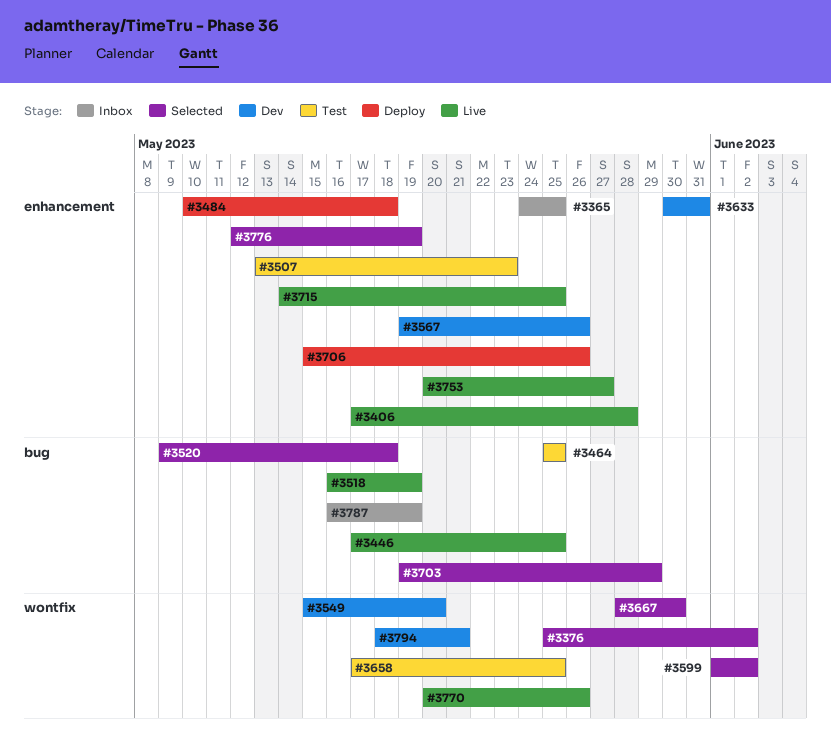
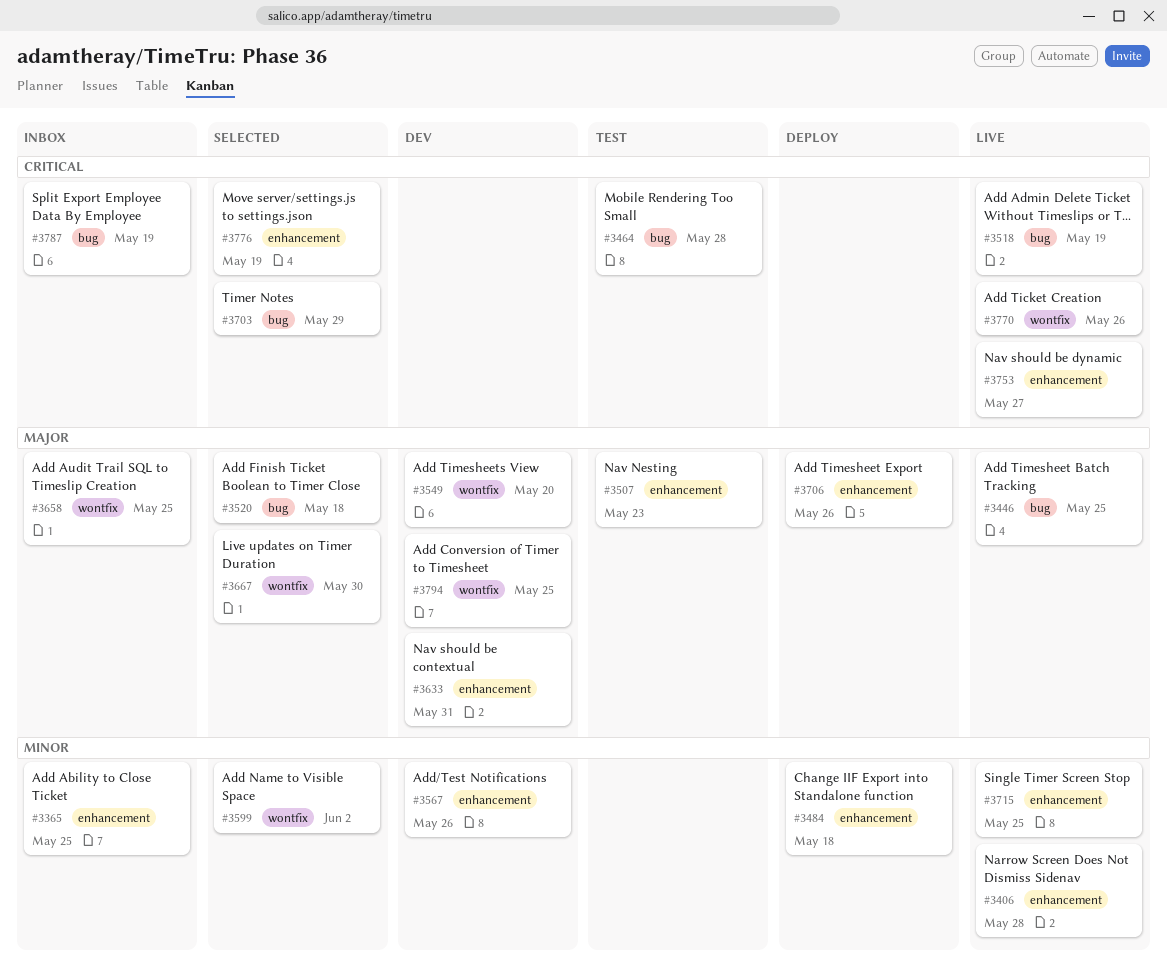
#3376: present -> none
#3464, due: May 25 -> May 28
#3658, status: Test -> Inbox
#3794, due: May 21 -> May 25

